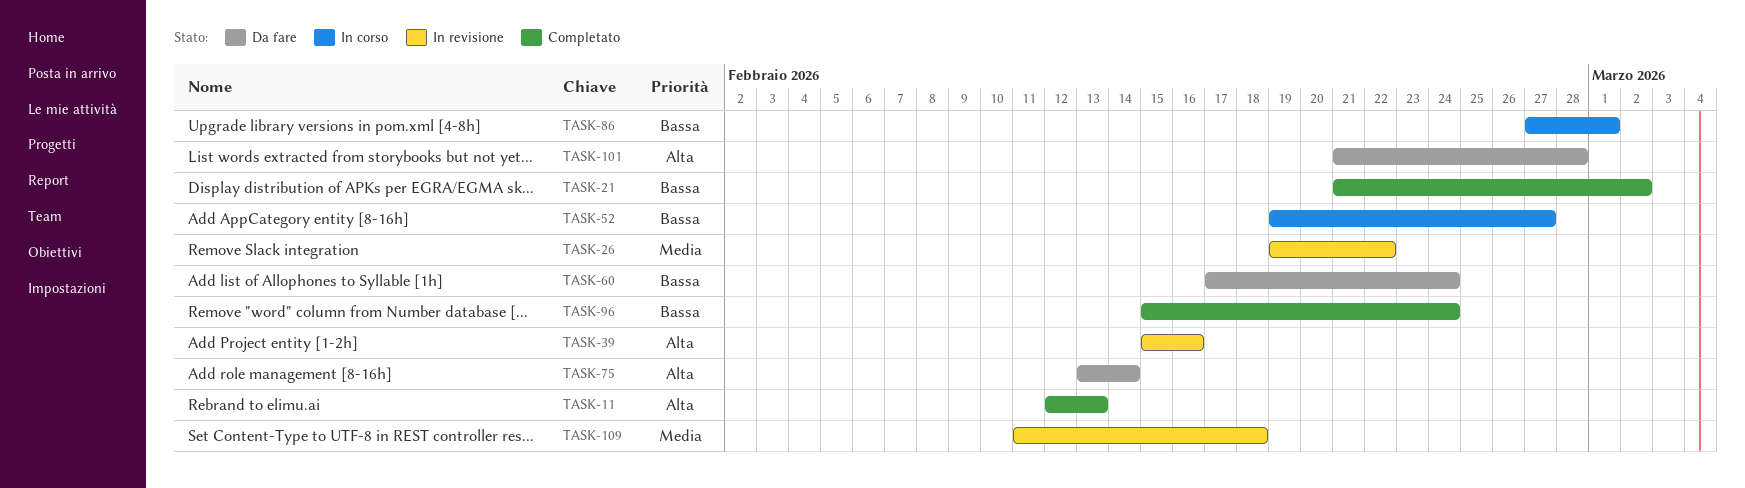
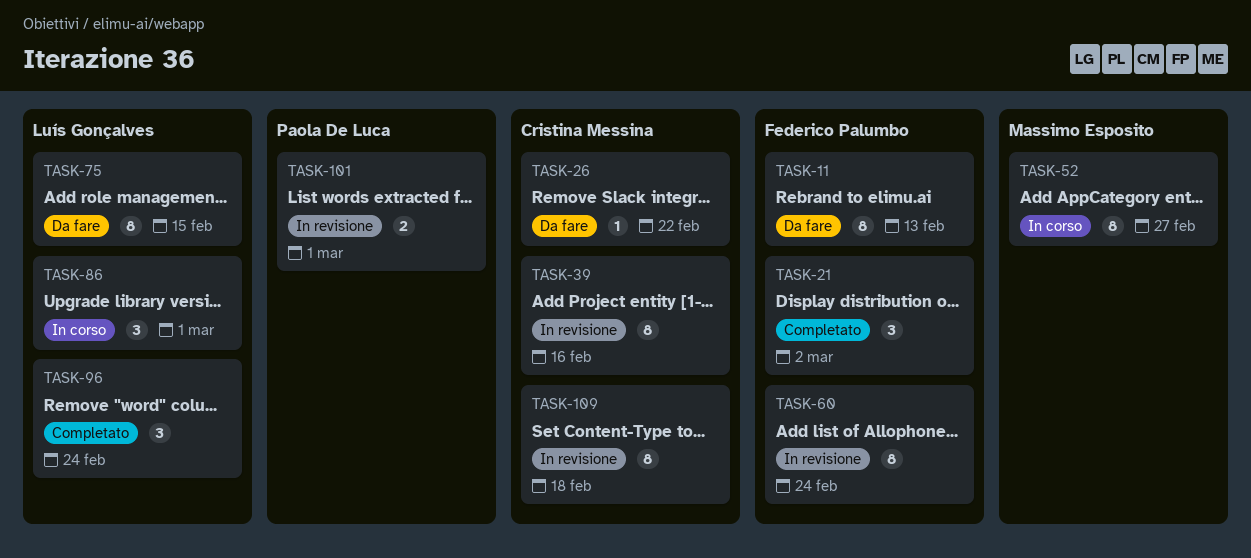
TASK-11, status: Completato -> Da fare
TASK-26, status: In revisione -> Da fare
TASK-60, status: Da fare -> In revisione
TASK-75, due: Feb 14 -> Feb 15
TASK-101, status: Da fare -> In revisione
TASK-101, due: Feb 28 -> Mar 1

